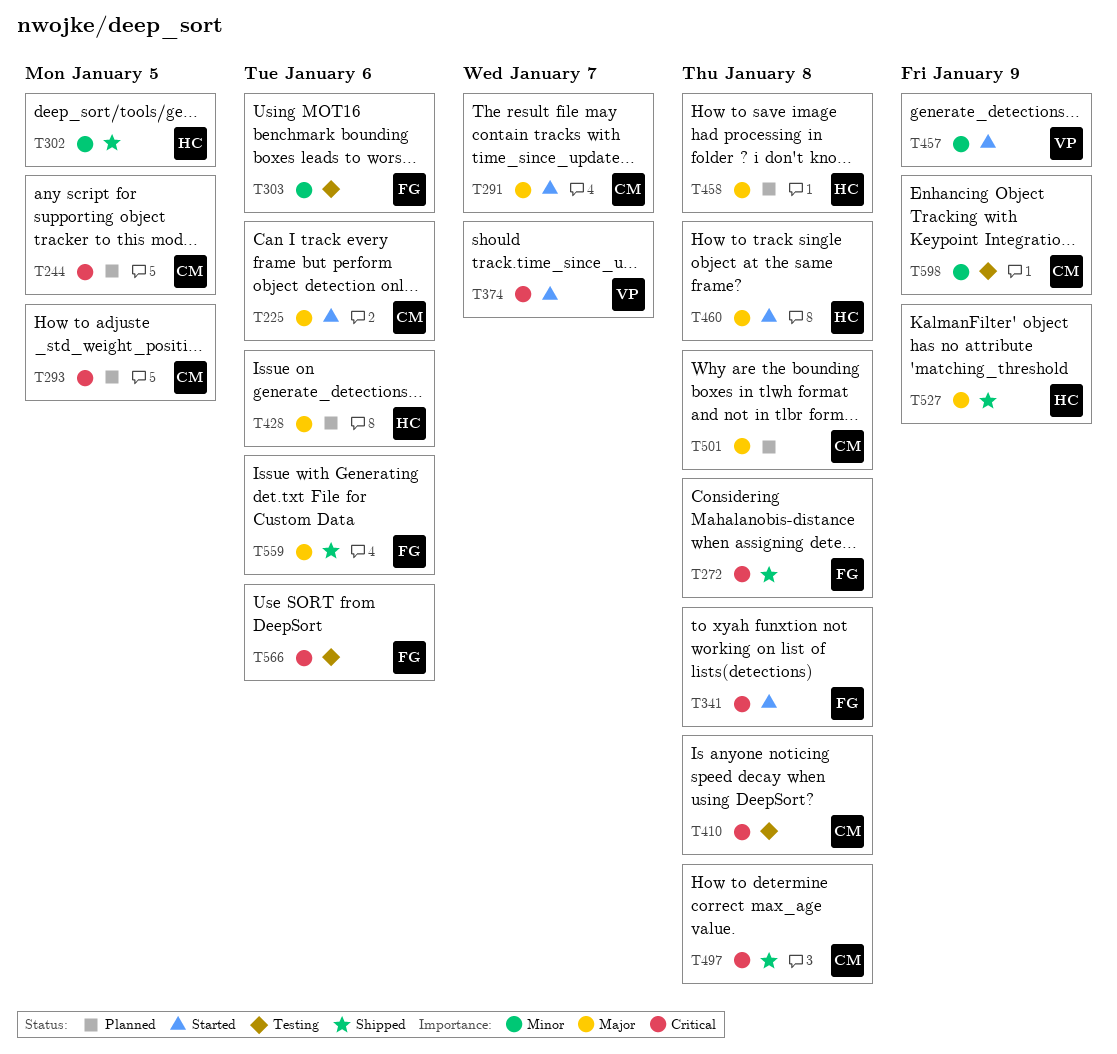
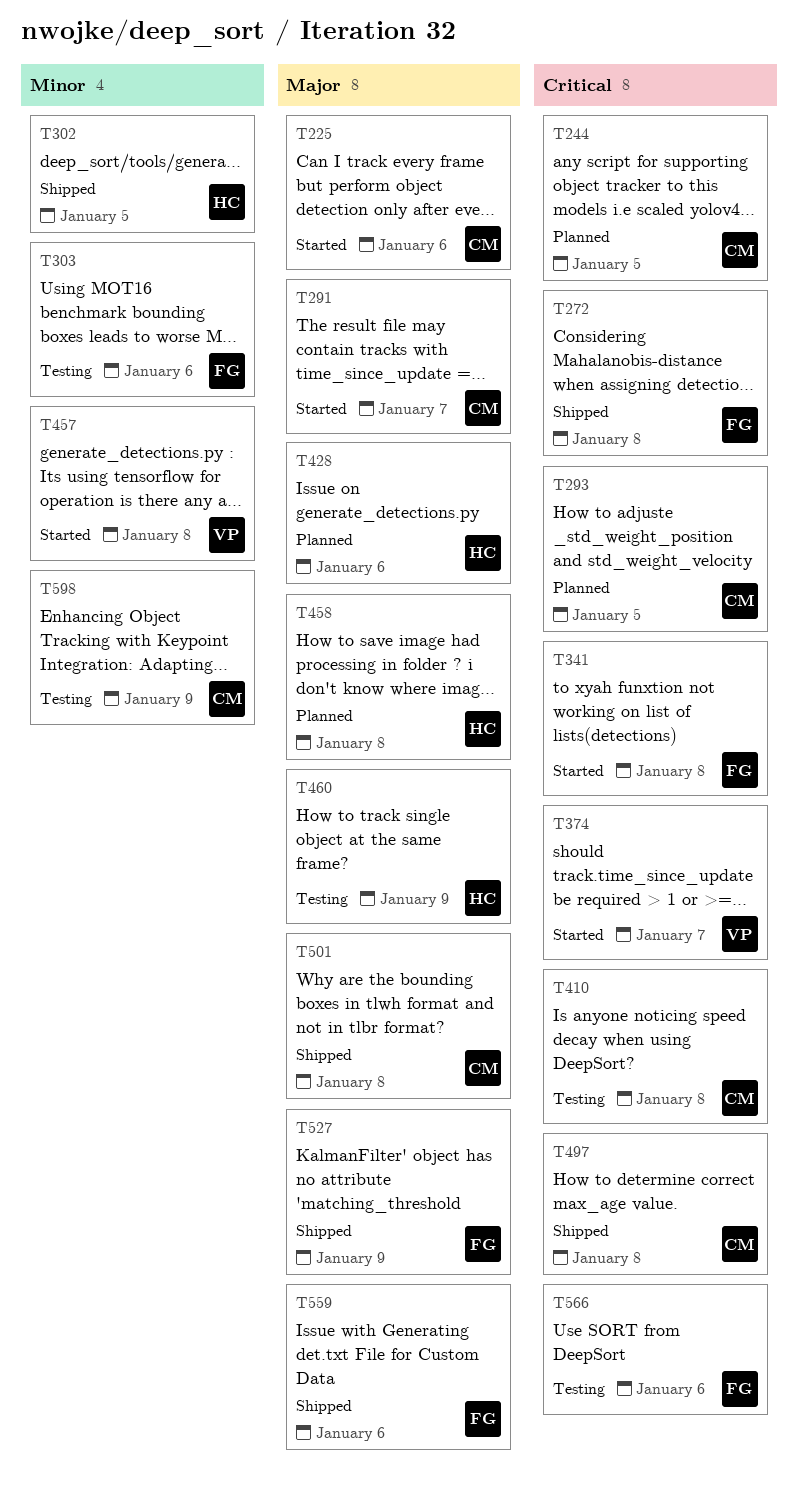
T457, due: Jan 9 -> Jan 8
T460, status: Started -> Testing
T460, due: Jan 8 -> Jan 9
T501, status: Planned -> Shipped
T527, owner: HC -> FG

